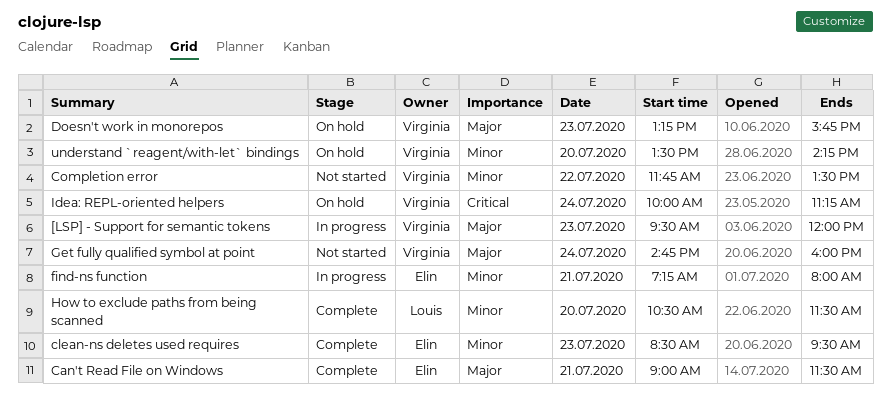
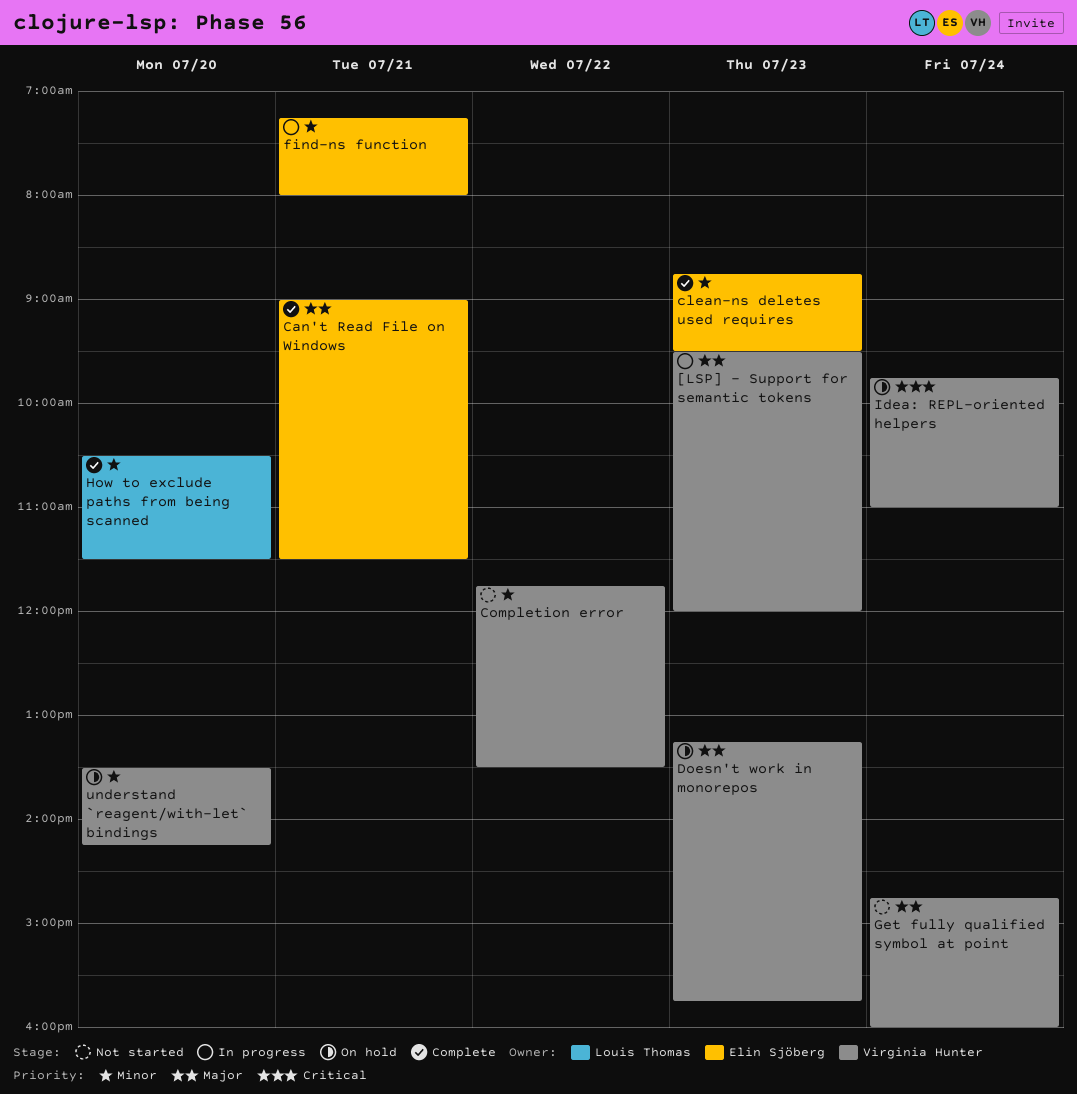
clean-ns deletes used requires, begins: 08:30 -> 08:45
Idea: REPL-oriented helpers, begins: 10:00 -> 09:45
Idea: REPL-oriented helpers, ends: 11:15 -> 11:00

